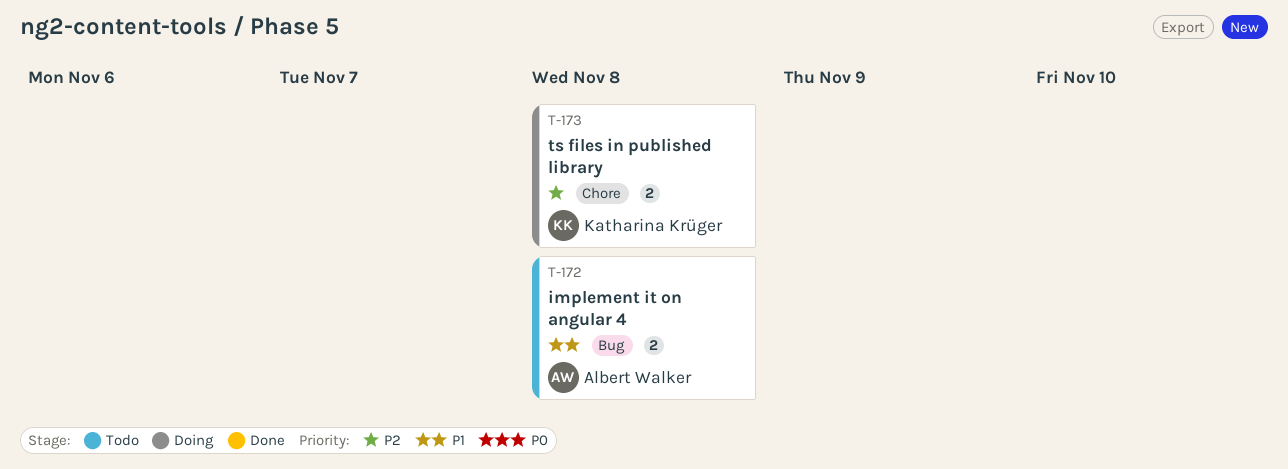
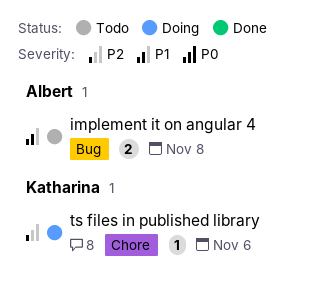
ts files in published library, estimate: 2 -> 1
ts files in published library, due: Nov 8 -> Nov 6

